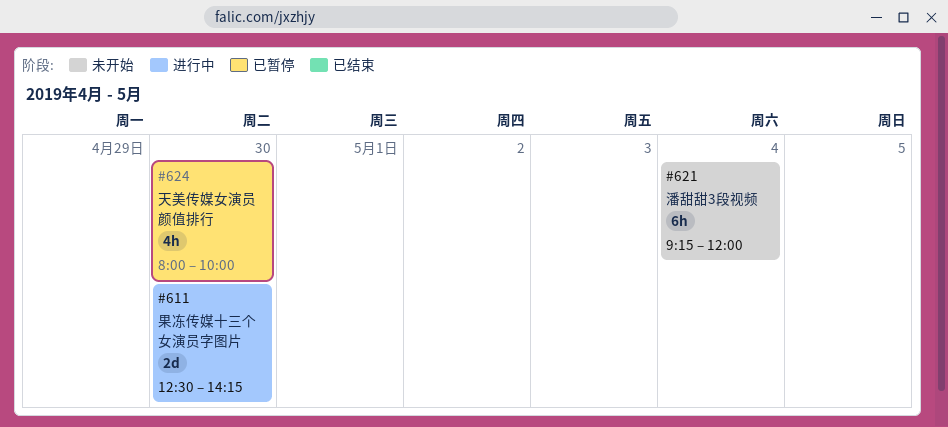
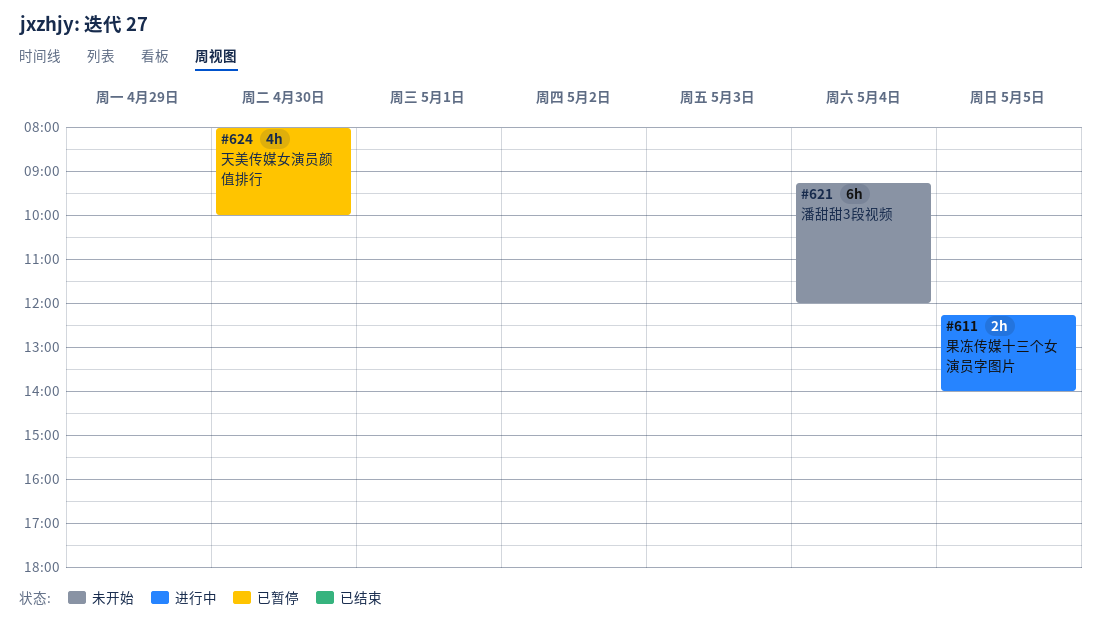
#611, estimate: 2d -> 2h
#611, day: Apr 30 -> May 5
#611, begins: 12:30 -> 12:15
#611, ends: 14:15 -> 14:00

